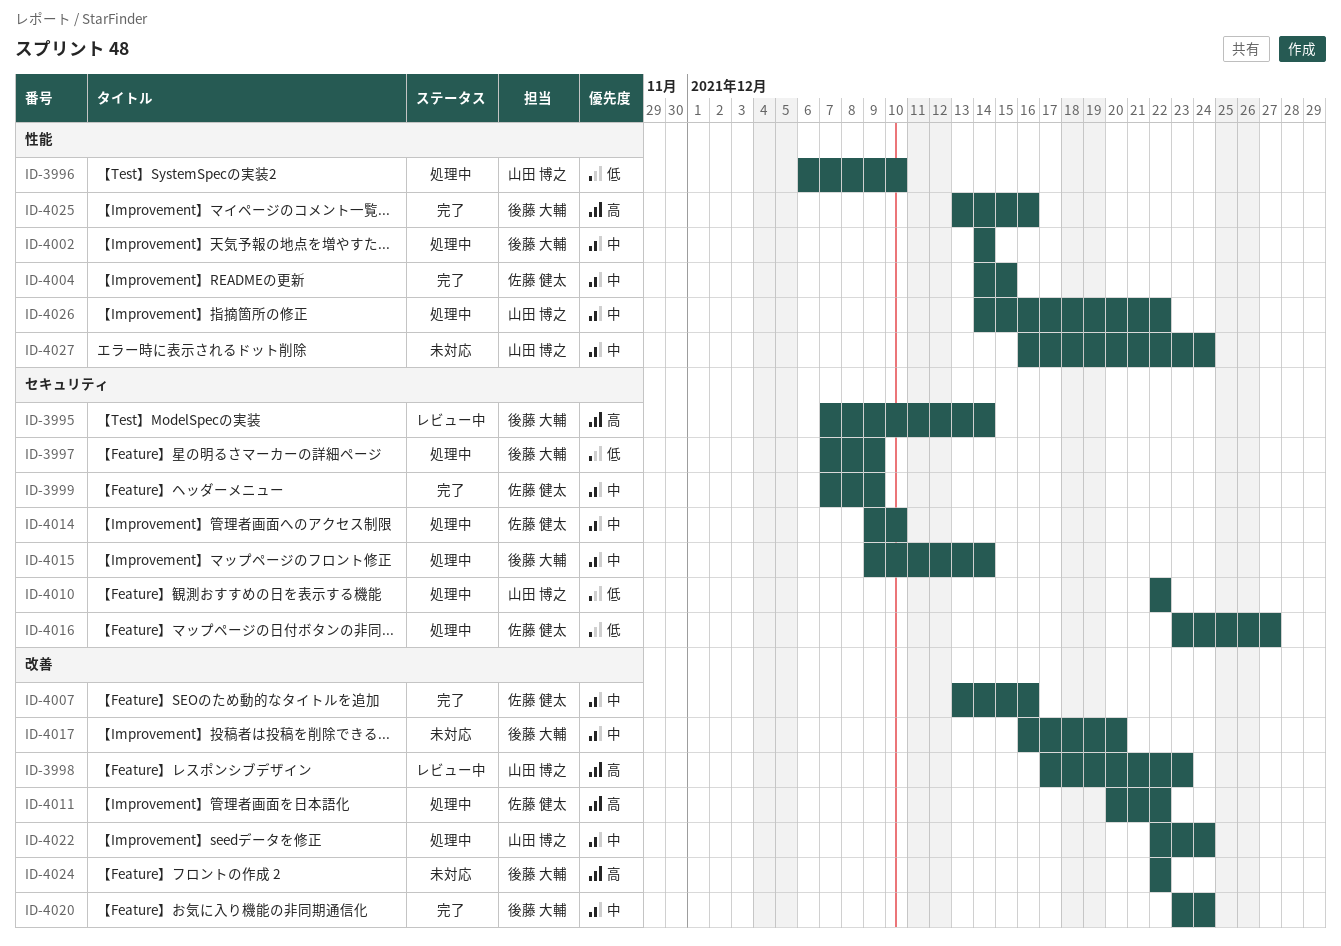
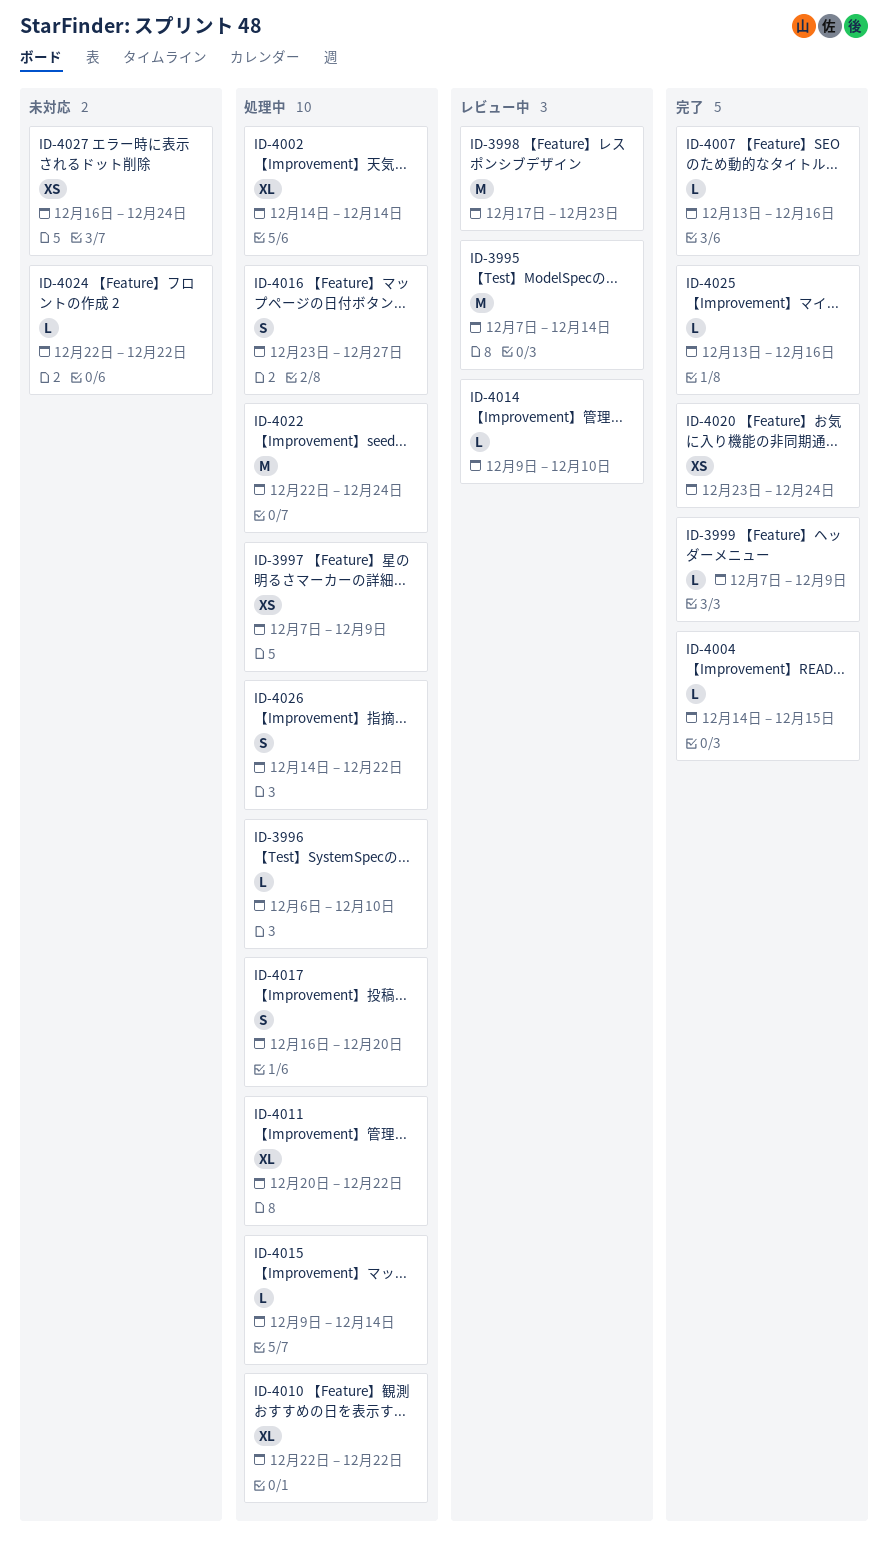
ID-4014, status: 処理中 -> レビュー中
ID-4017, status: 未対応 -> 処理中

